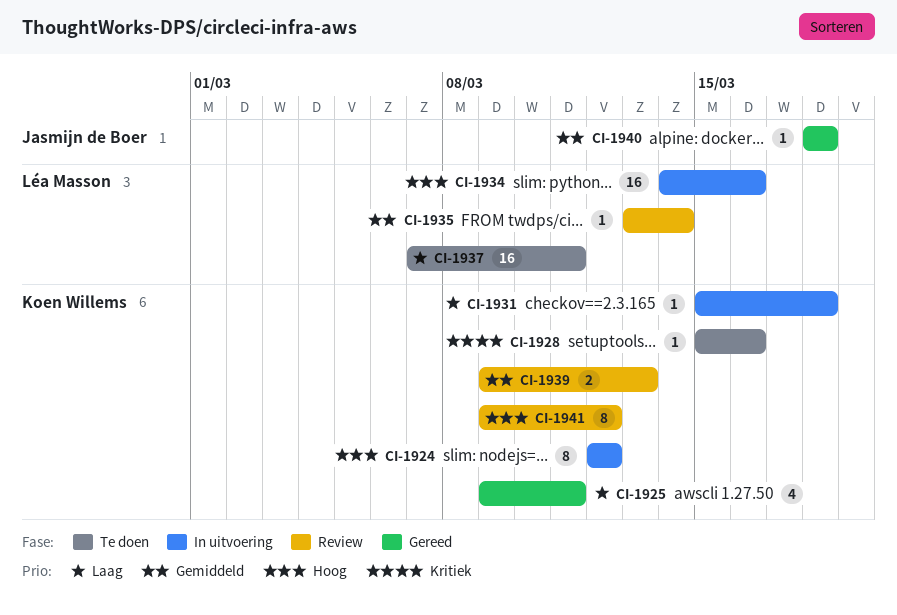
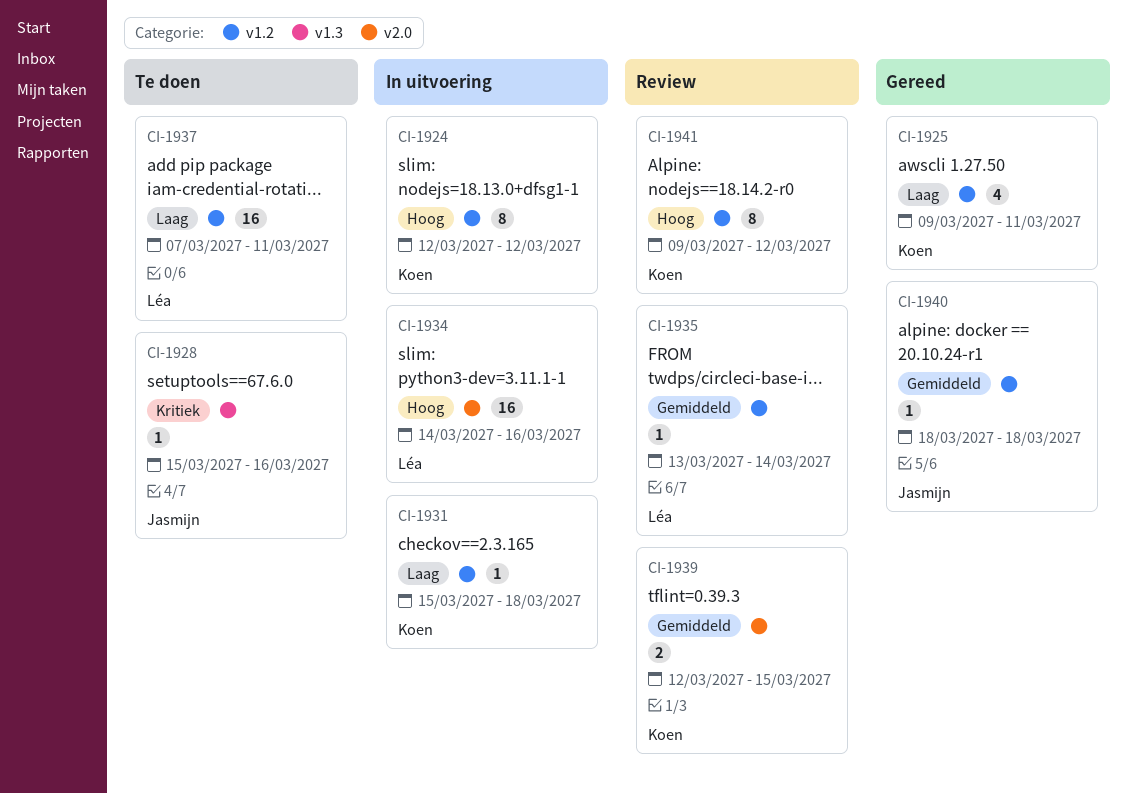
CI-1928, owner: Koen Willems -> Jasmijn de Boer
CI-1939, start: Mar 9 -> Mar 12
CI-1939, due: Mar 13 -> Mar 15

